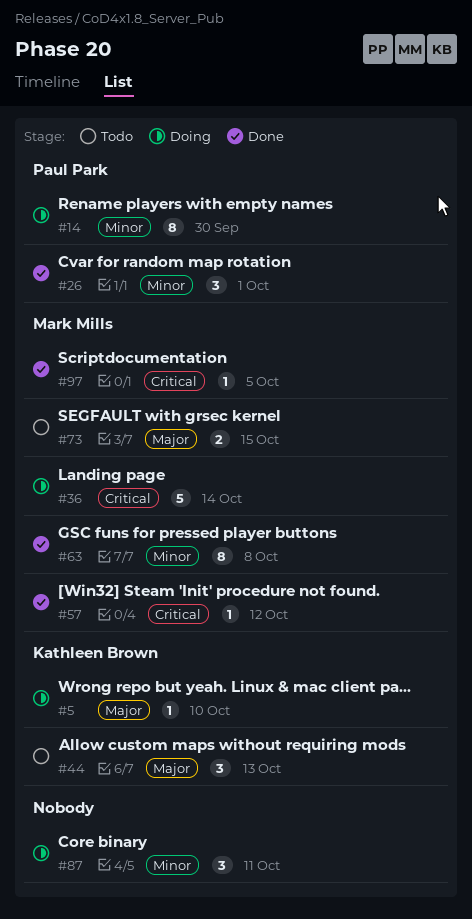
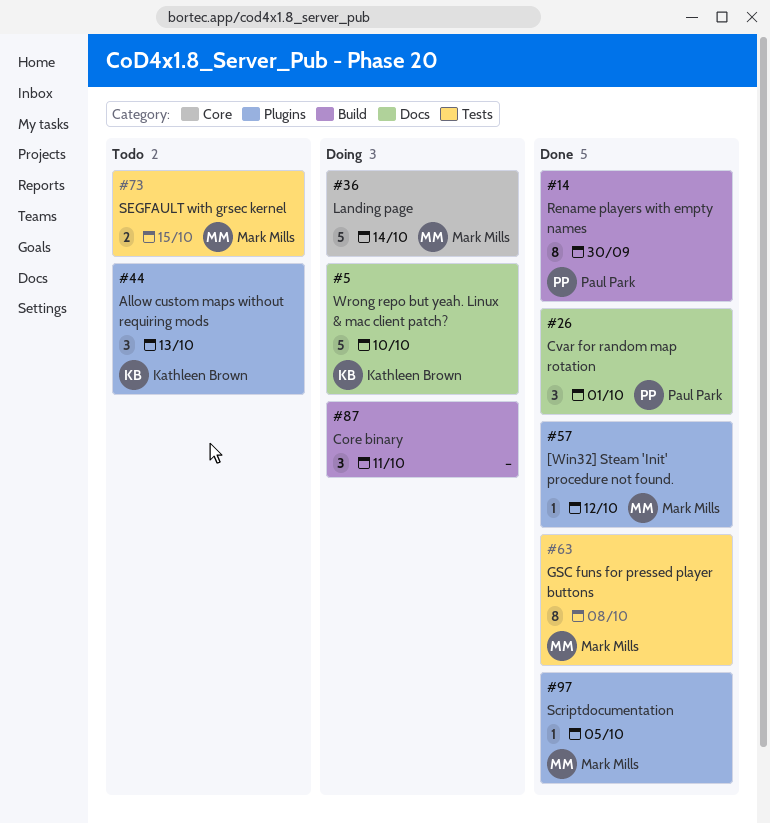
#5, estimate: 1 -> 5
#14, status: Doing -> Done

